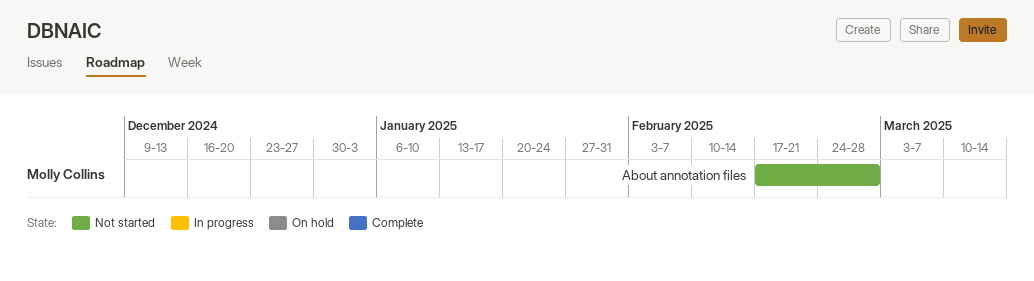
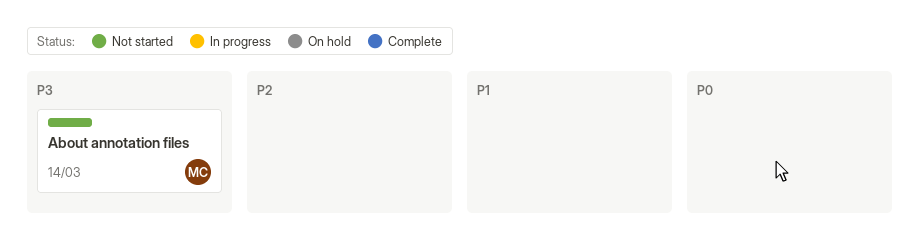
About annotation files, due: Feb 28 -> Mar 14

